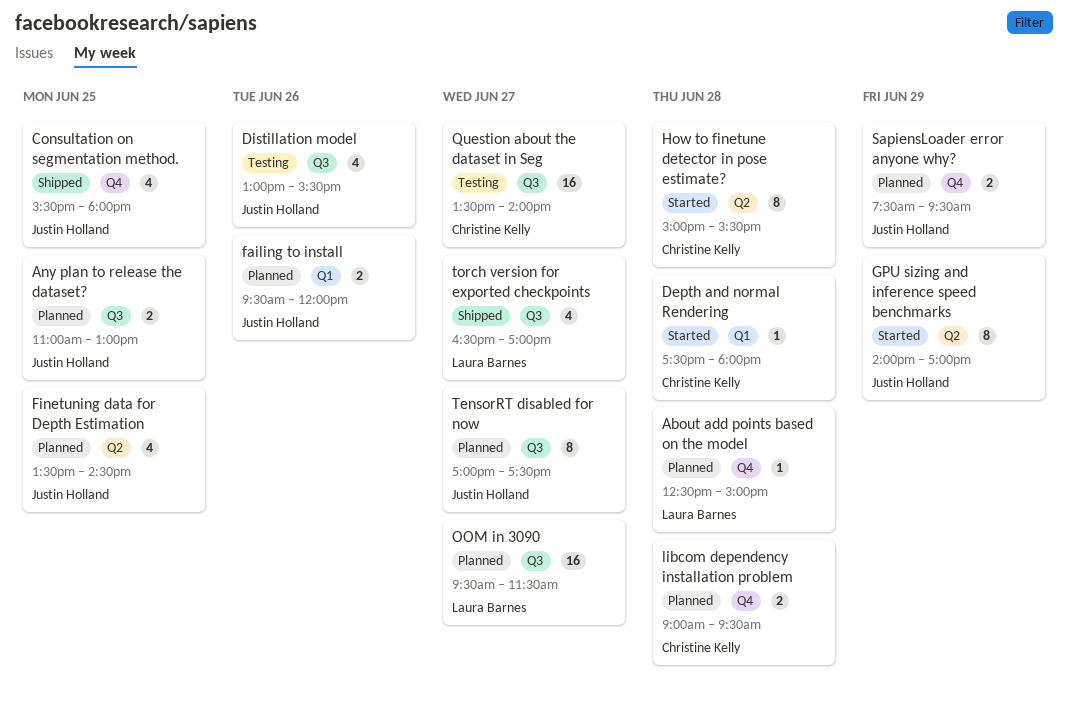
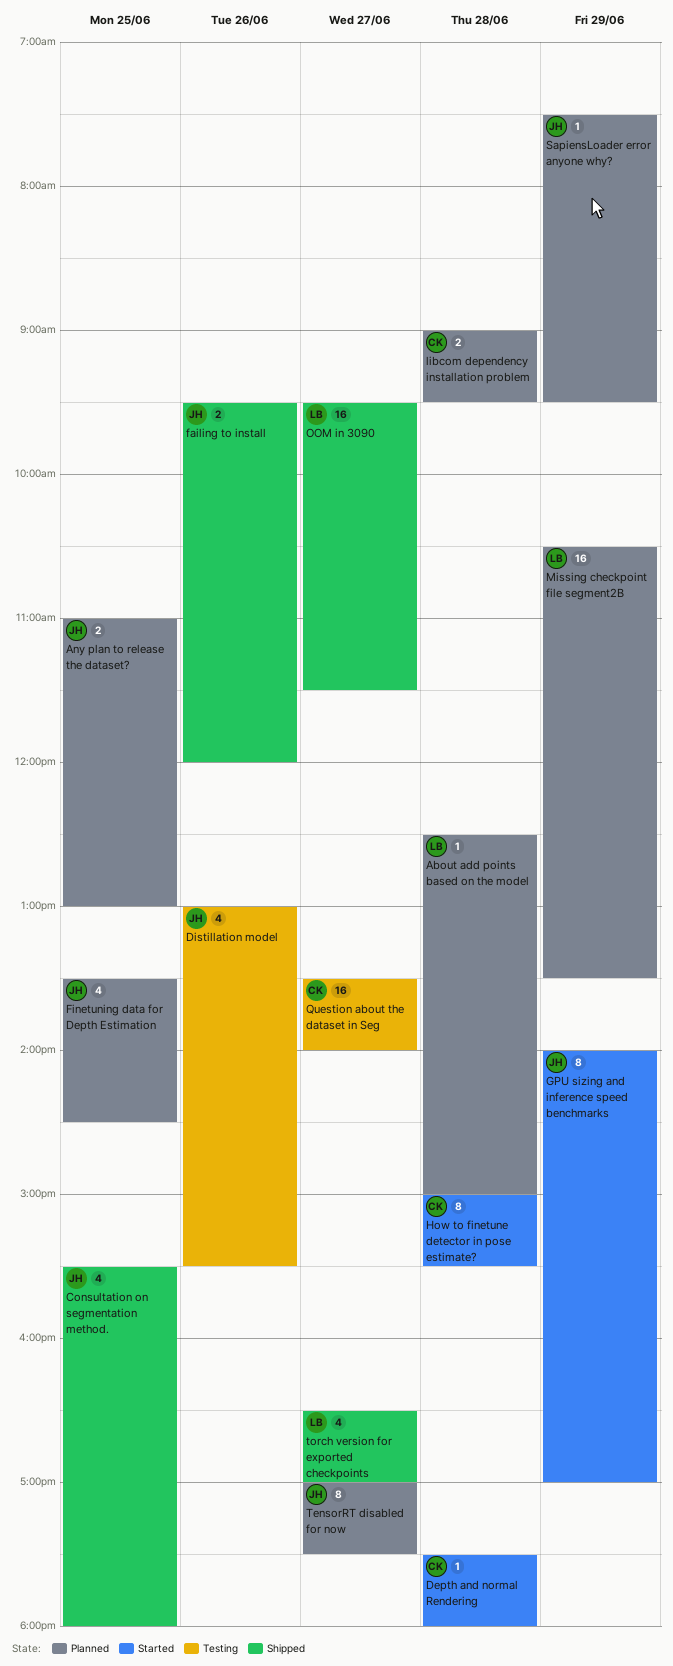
failing to install, status: Planned -> Shipped
Missing checkpoint file segment2B: none -> present
OOM in 3090, status: Planned -> Shipped
SapiensLoader error anyone why?, estimate: 2 -> 1

